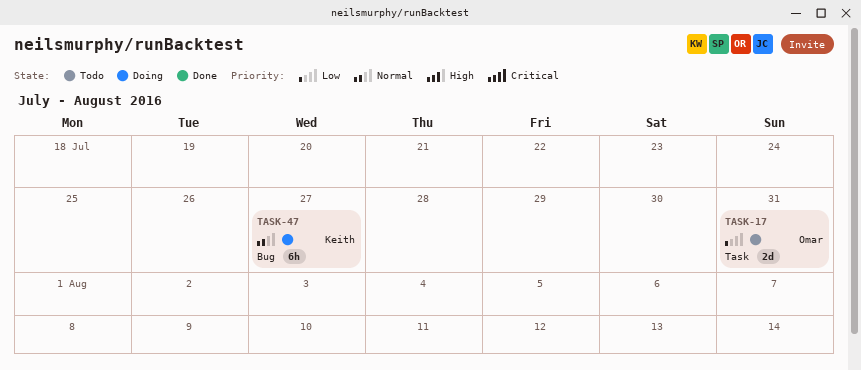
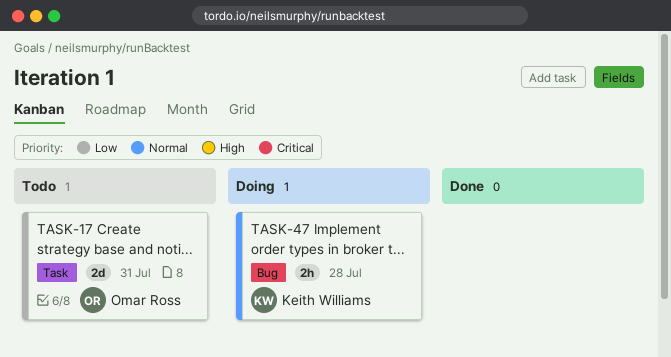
TASK-47, estimate: 6h -> 2h
TASK-47, due: Jul 27 -> Jul 28

